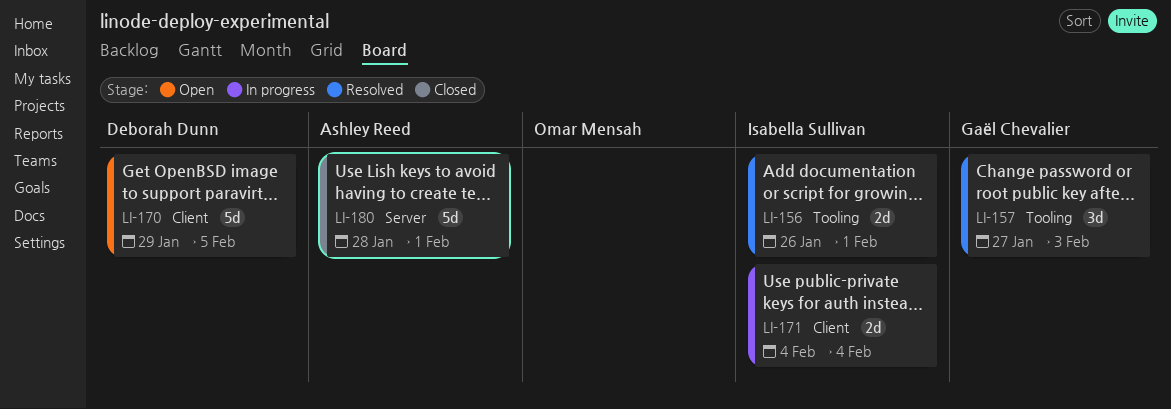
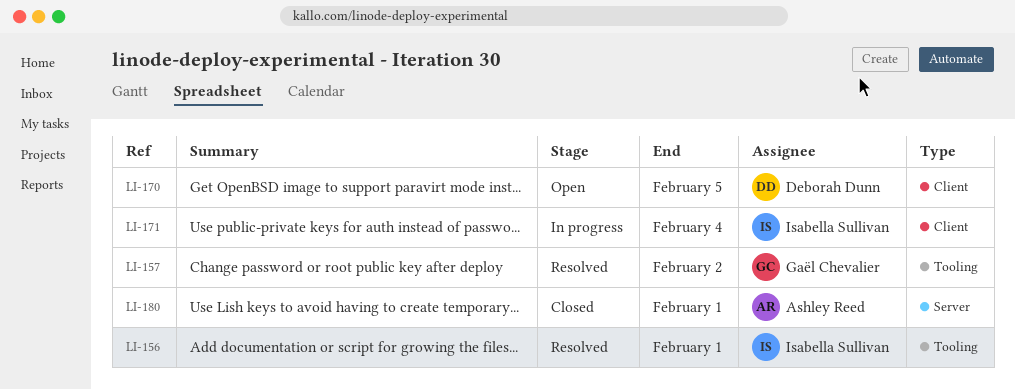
LI-157, due: Feb 3 -> Feb 2

